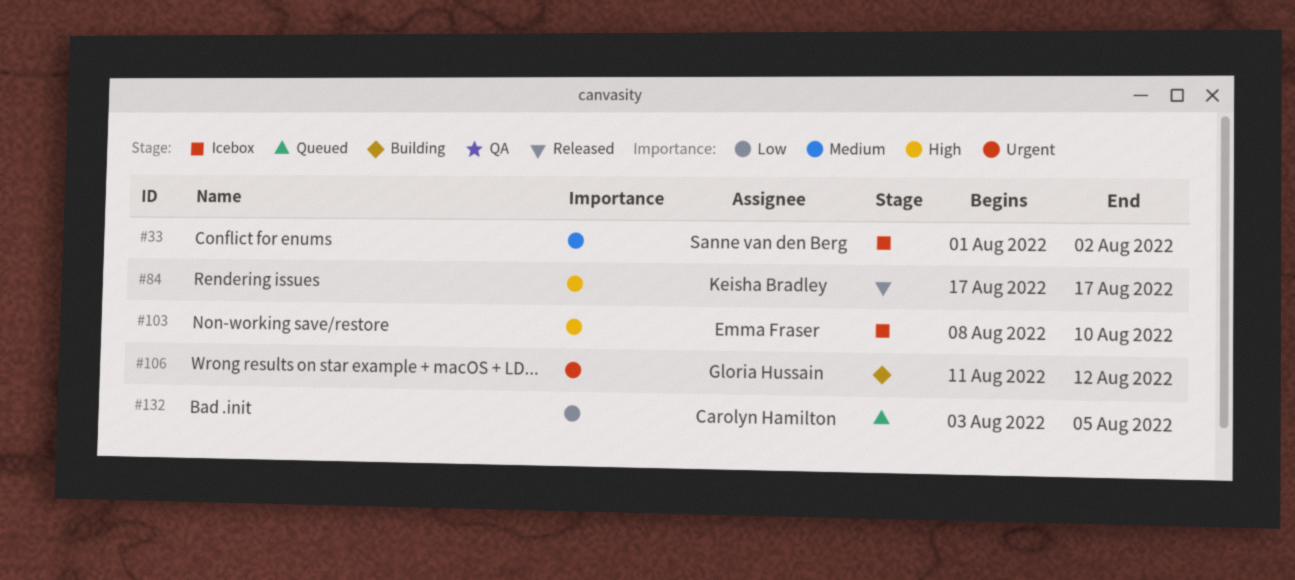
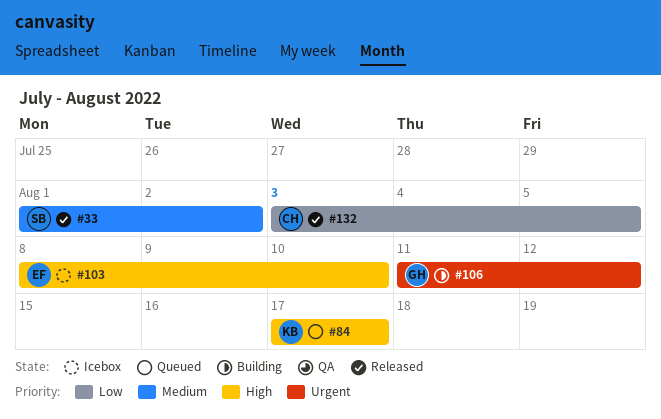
#33, status: Icebox -> Released
#84, status: Released -> Queued
#132, status: Queued -> Released

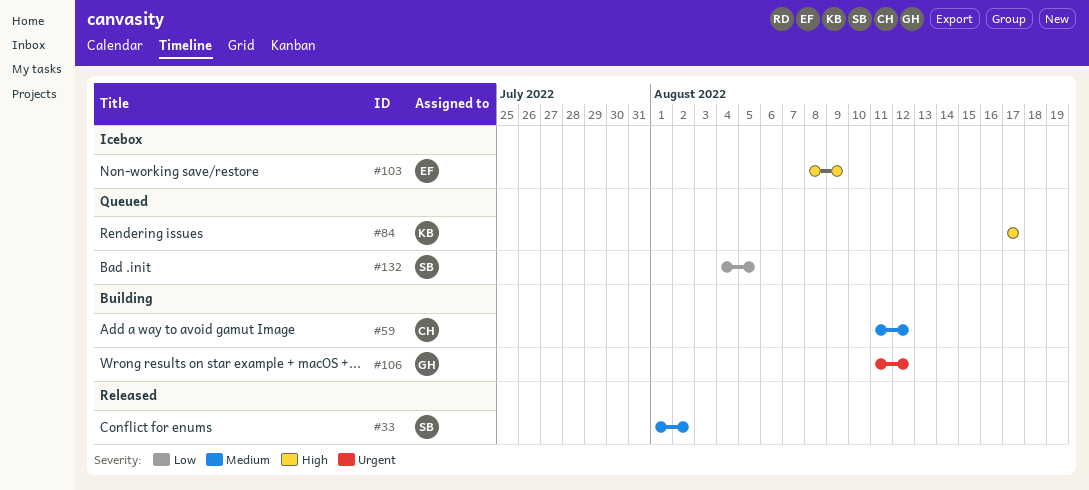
#59: none -> present
#103, due: Aug 10 -> Aug 9
#132, status: Released -> Queued
#132, owner: CH -> SB
#132, start: Aug 3 -> Aug 4

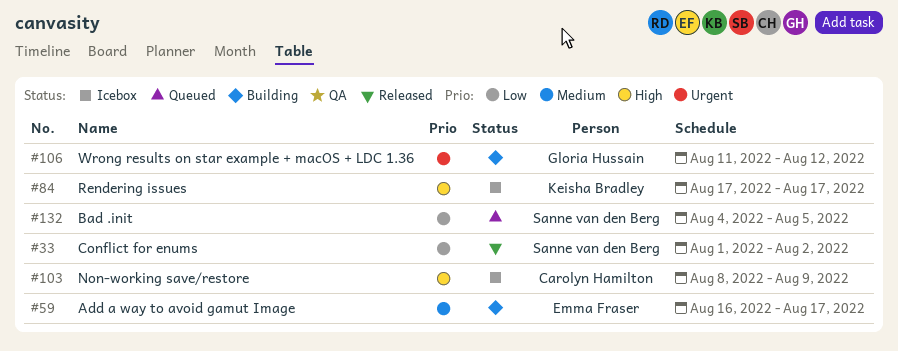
#33, priority: Medium -> Low
#59, owner: Carolyn Hamilton -> Emma Fraser
#59, start: Aug 11 -> Aug 16
#59, due: Aug 12 -> Aug 17
#84, status: Queued -> Icebox
#103, owner: Emma Fraser -> Carolyn Hamilton

